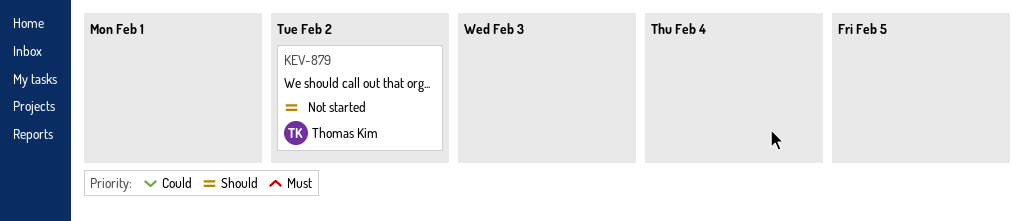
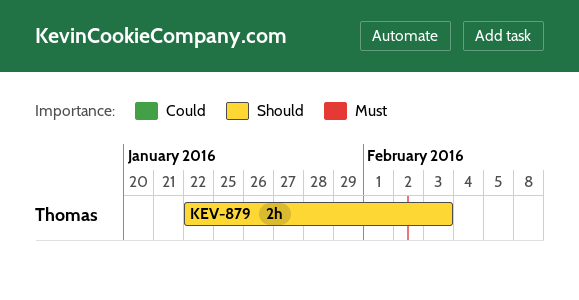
KEV-879, due: Feb 2 -> Feb 3

